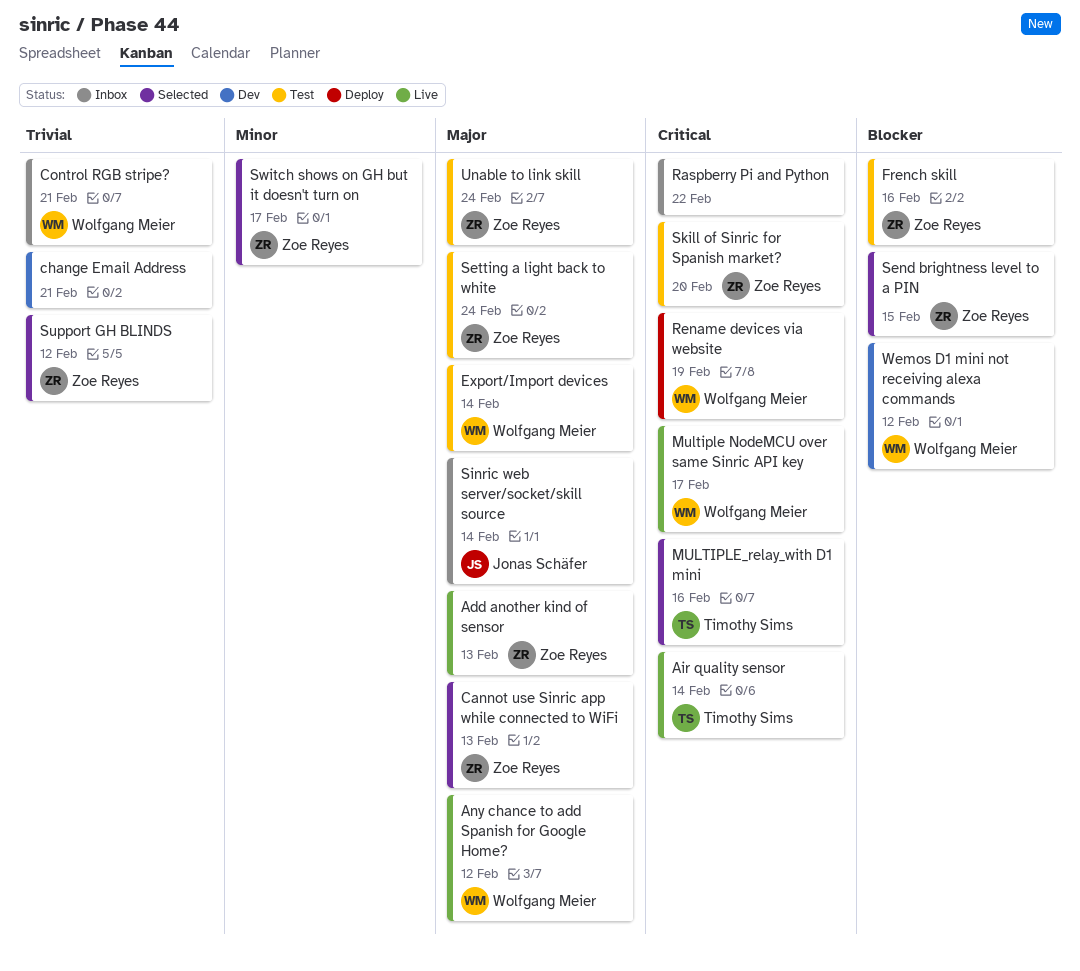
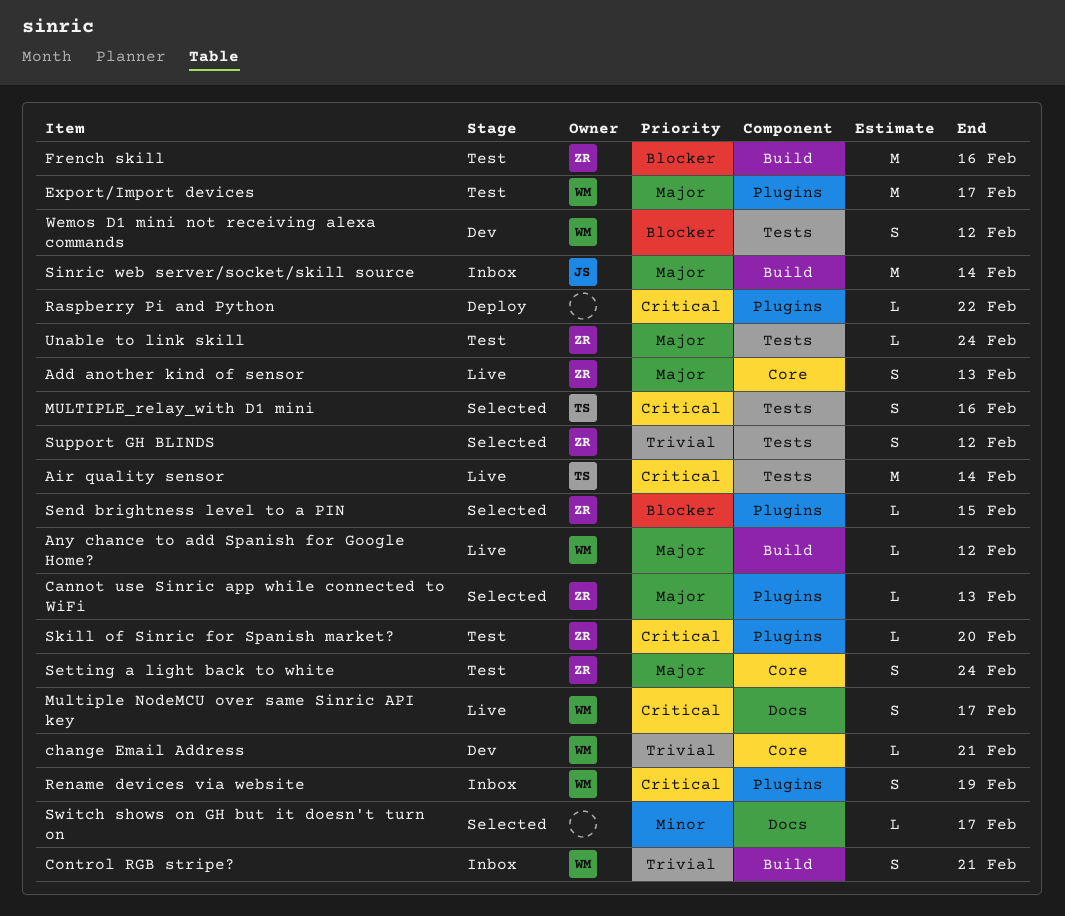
change Email Address, owner: none -> Wolfgang Meier
Export/Import devices, due: Feb 14 -> Feb 17
Raspberry Pi and Python, status: Inbox -> Deploy
Rename devices via website, status: Deploy -> Inbox
Switch shows on GH but it doesn't turn on, owner: Zoe Reyes -> none

